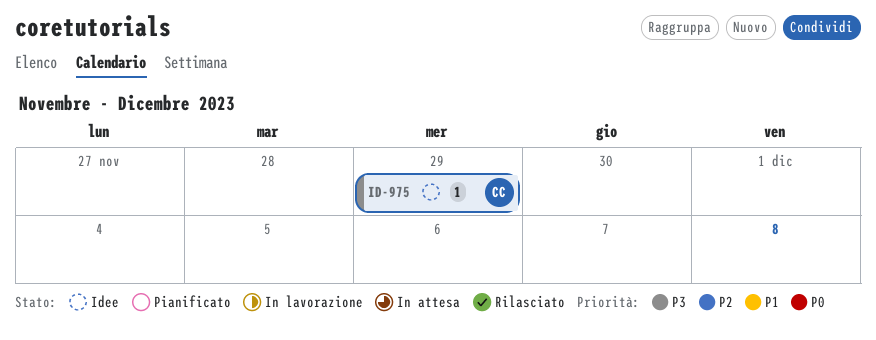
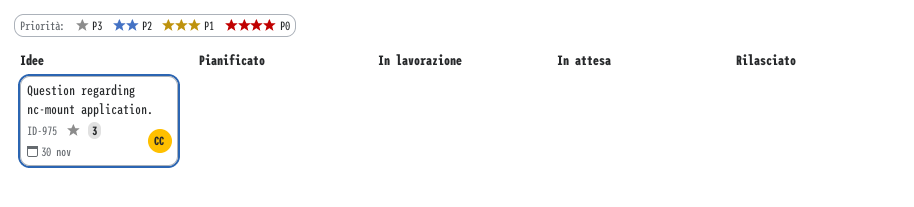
ID-975, estimate: 1 -> 3
ID-975, due: Nov 29 -> Nov 30

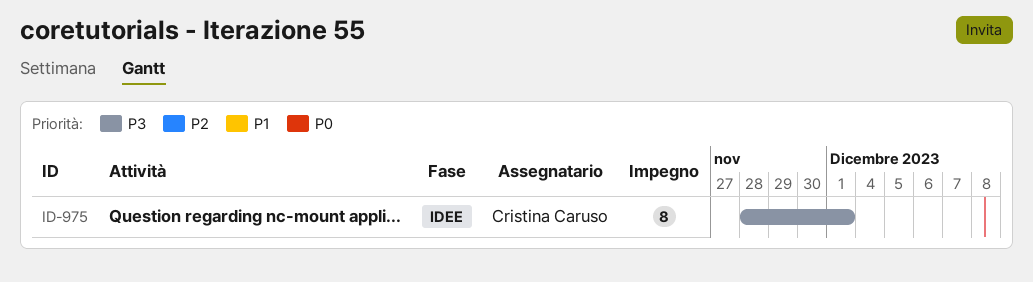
ID-975, estimate: 3 -> 8
ID-975, due: Nov 30 -> Dec 1

